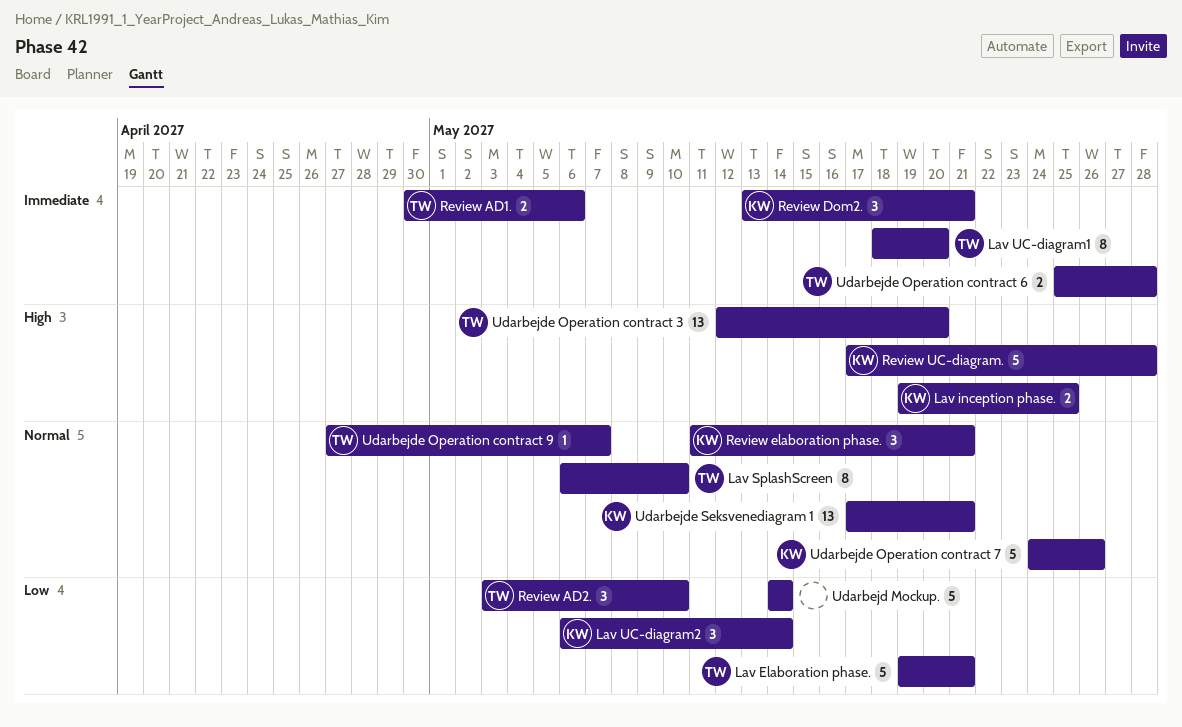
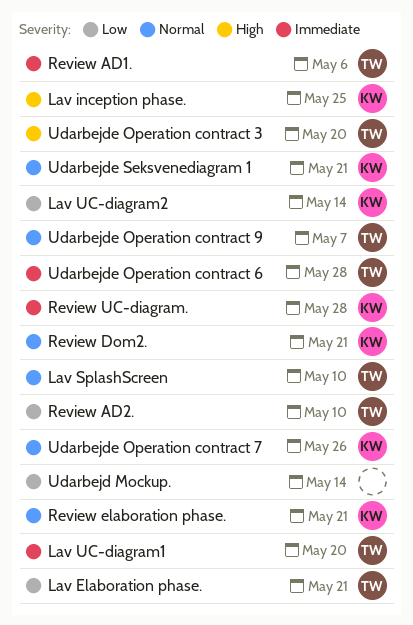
Review Dom2., priority: Immediate -> Normal
Review UC-diagram., priority: High -> Immediate

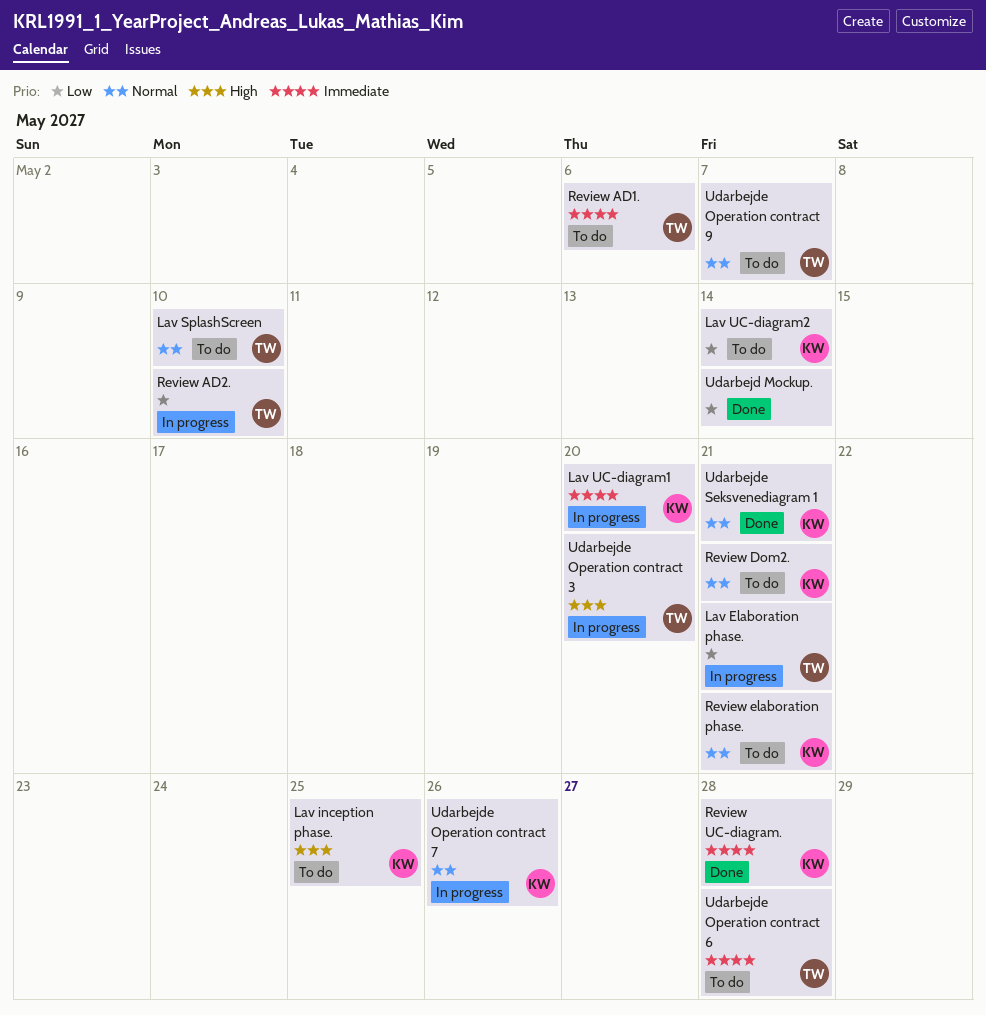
Lav UC-diagram1, owner: TW -> KW

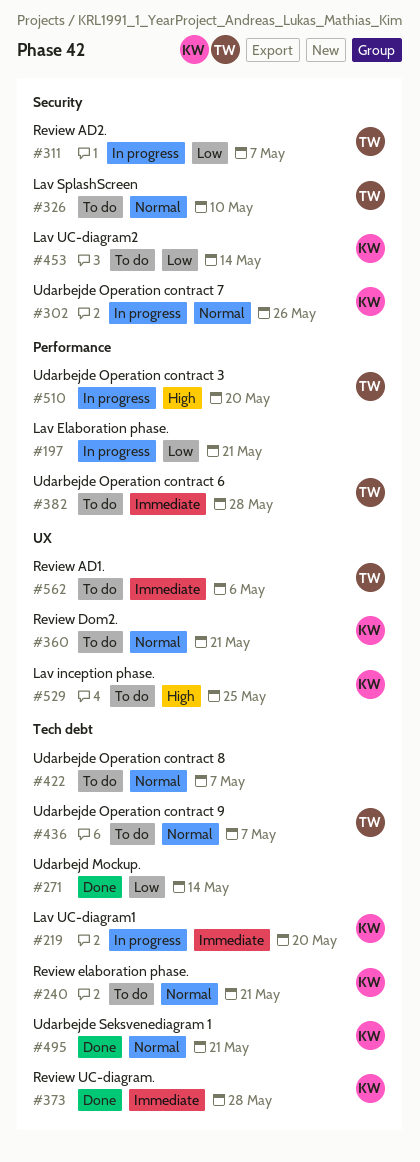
Lav Elaboration phase., owner: TW -> none
Review AD2., due: May 10 -> May 7
Udarbejde Operation contract 8: none -> present

